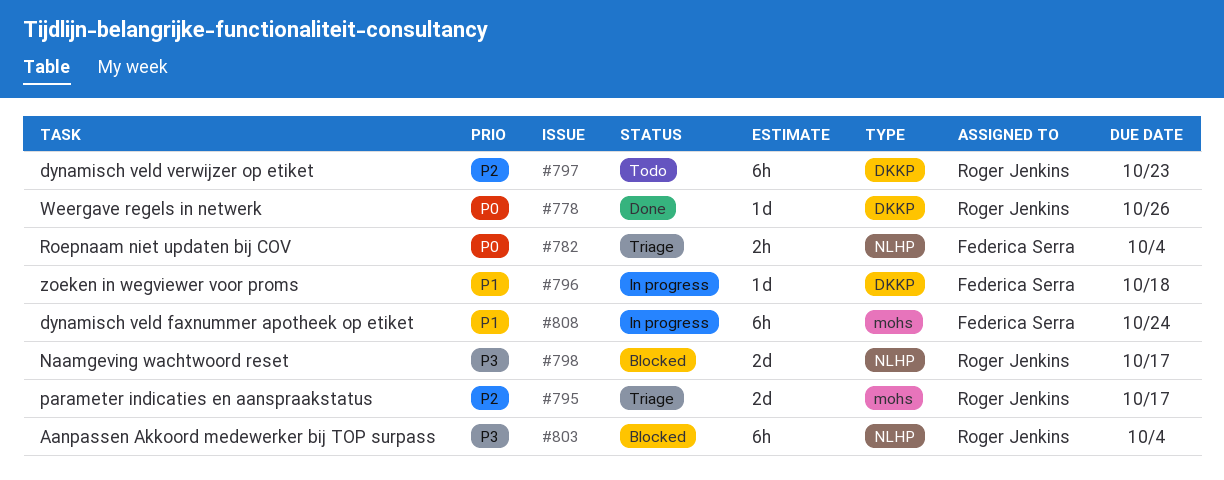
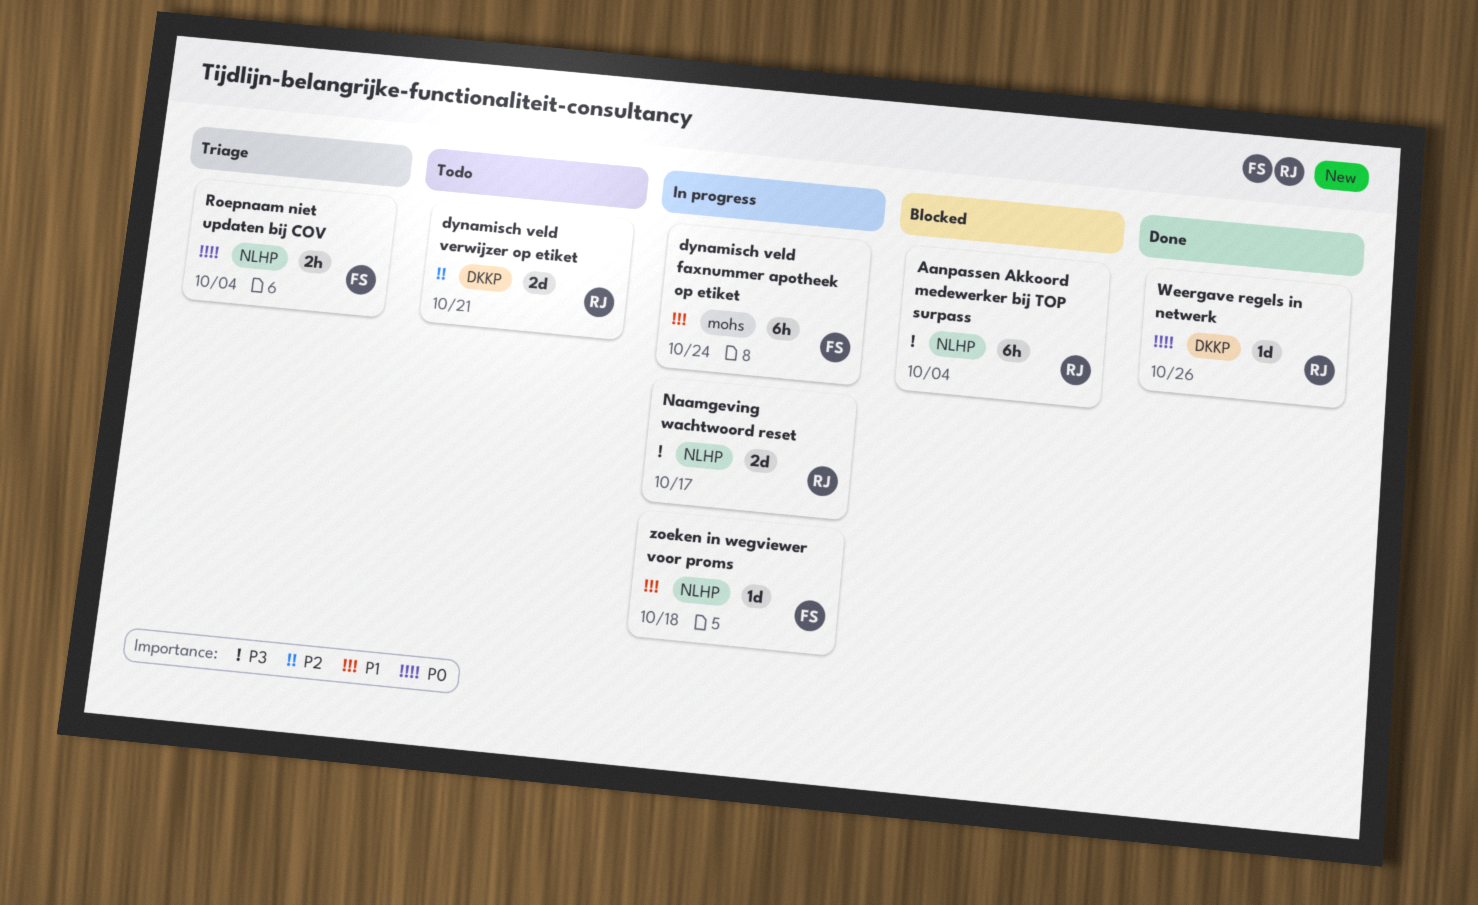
dynamisch veld verwijzer op etiket, estimate: 6h -> 2d
dynamisch veld verwijzer op etiket, due: Oct 23 -> Oct 21
Naamgeving wachtwoord reset, status: Blocked -> In progress
parameter indicaties en aanspraakstatus: present -> none
zoeken in wegviewer voor proms, label: DKKP -> NLHP

